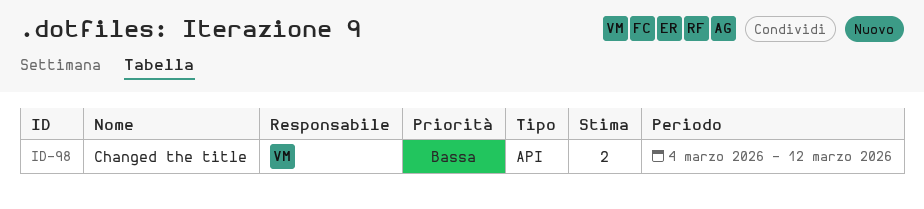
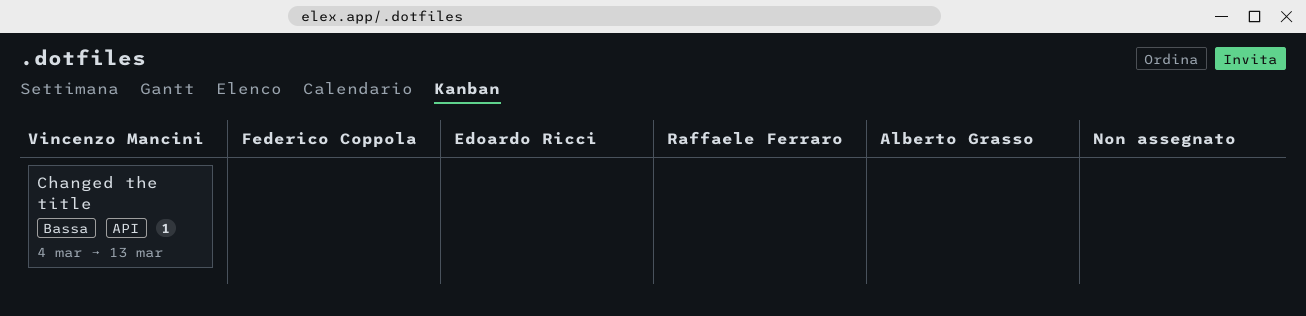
Changed the title, estimate: 2 -> 1
Changed the title, due: Mar 12 -> Mar 13

